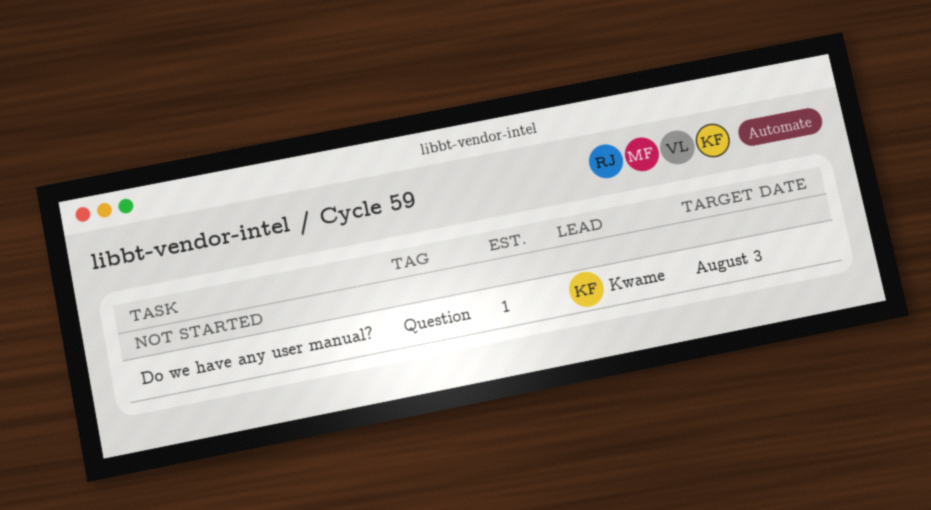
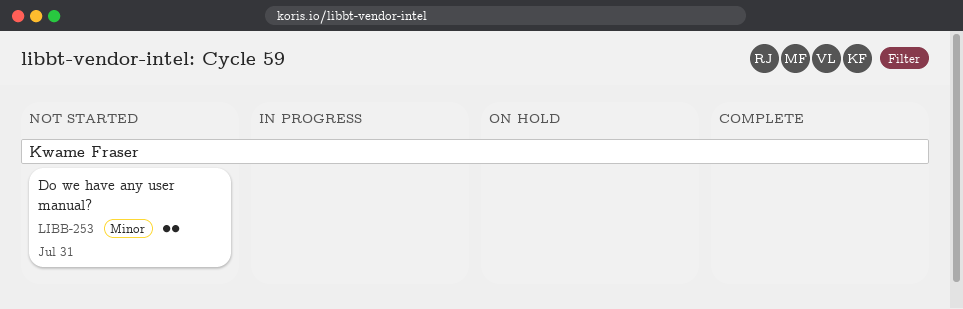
Do we have any user manual?, estimate: 1 -> 2
Do we have any user manual?, due: Aug 3 -> Jul 31

